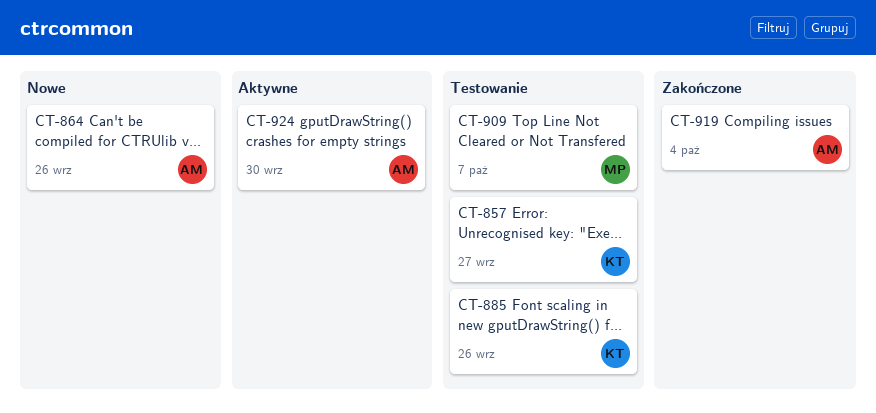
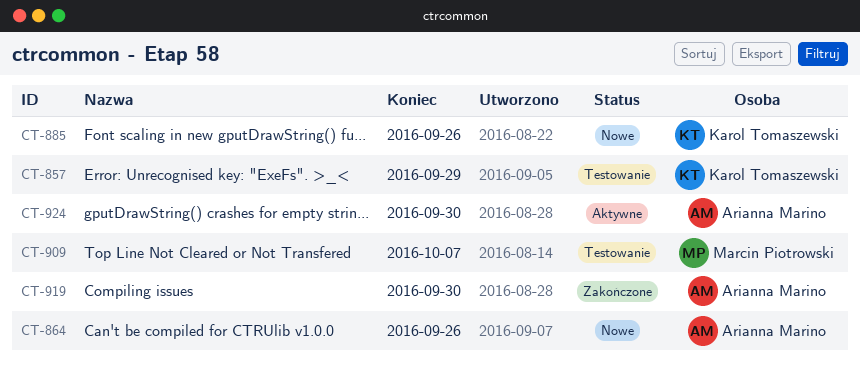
CT-857, due: Sep 27 -> Sep 29
CT-885, status: Testowanie -> Nowe
CT-919, due: Oct 4 -> Sep 30

